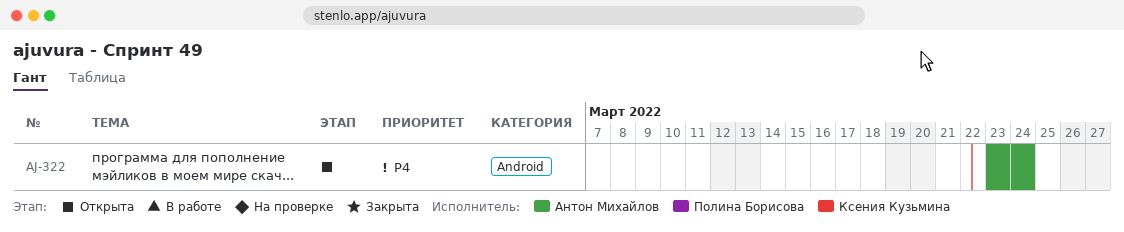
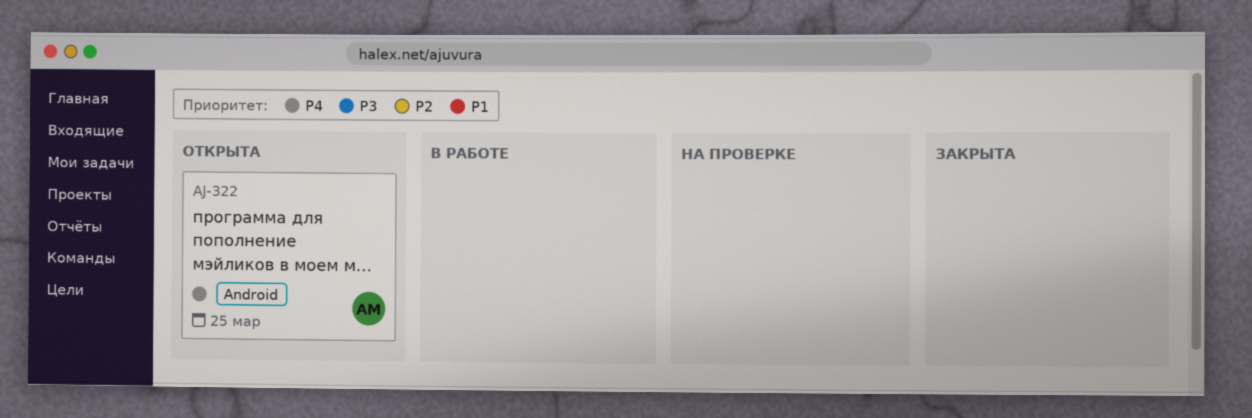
AJ-322, due: Mar 24 -> Mar 25

